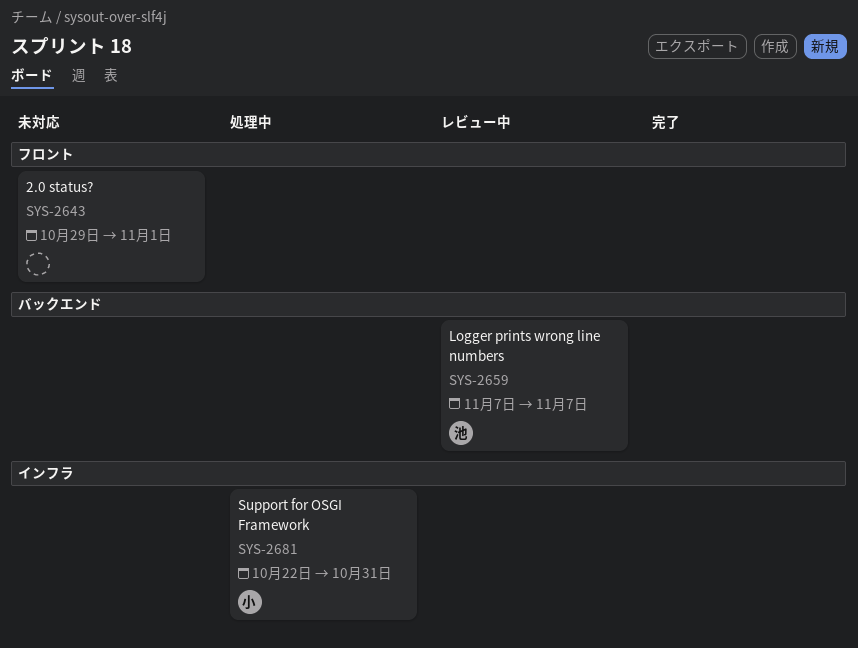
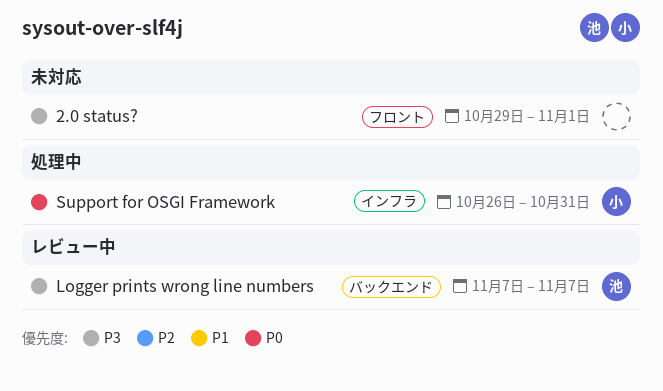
Support for OSGI Framework, start: Oct 22 -> Oct 26

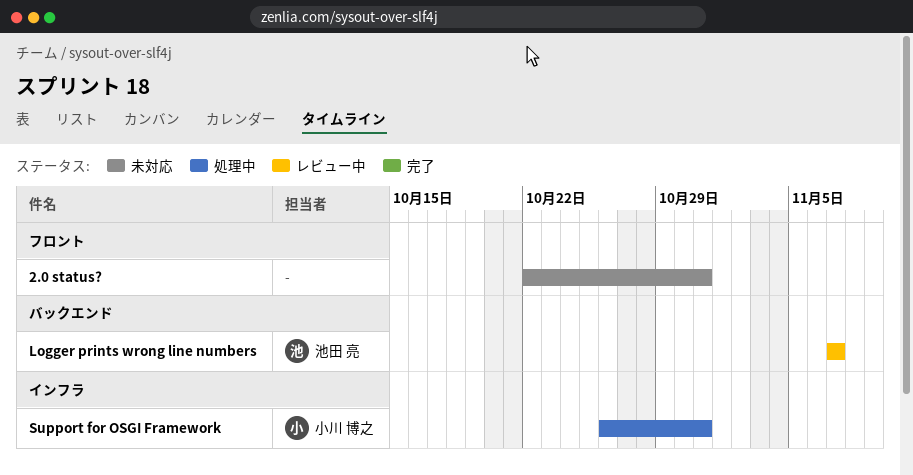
2.0 status?, start: Oct 29 -> Oct 22
2.0 status?, due: Nov 1 -> Oct 31

